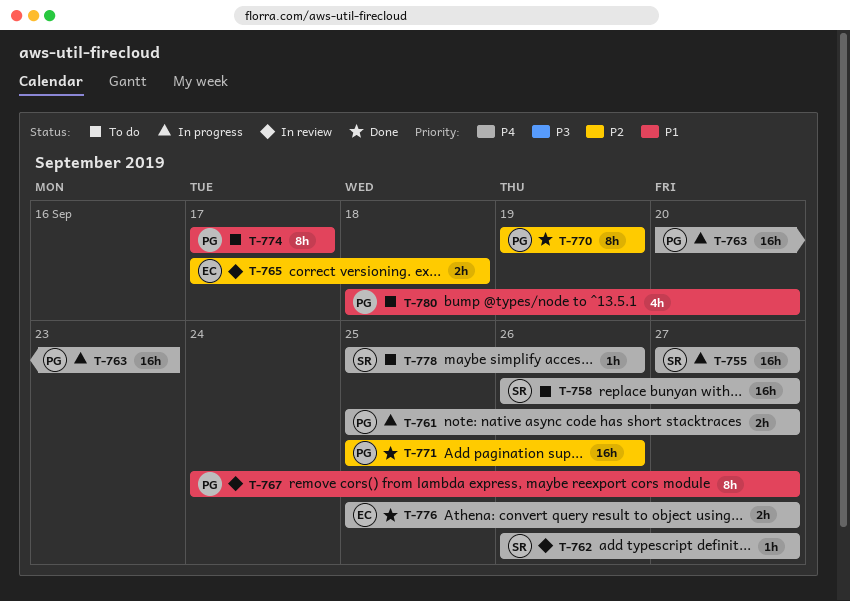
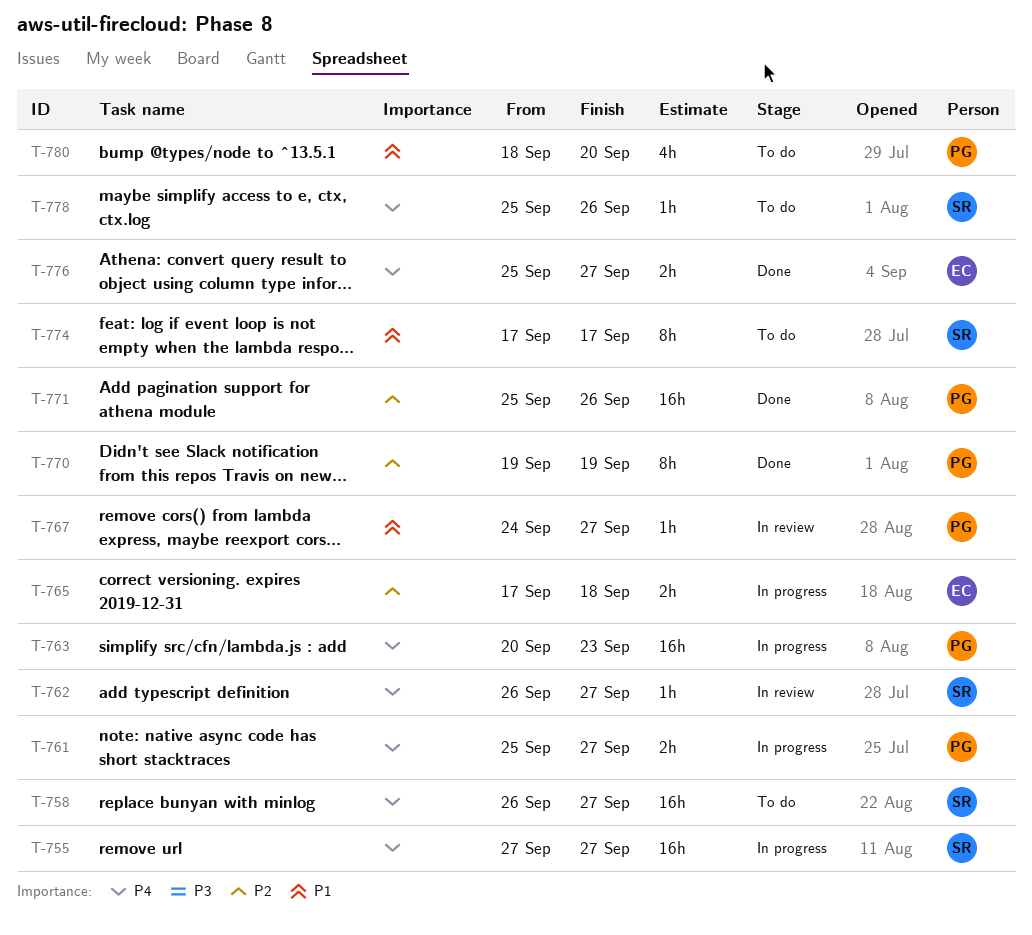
T-765, status: In review -> In progress
T-767, estimate: 8h -> 1h
T-774, owner: PG -> SR

